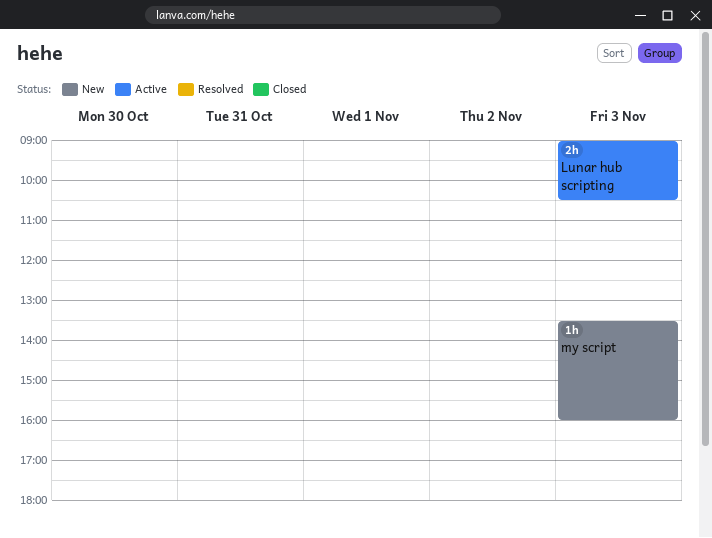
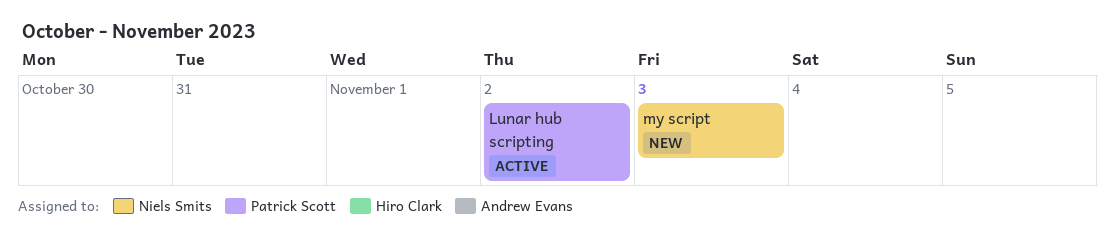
Lunar hub scripting, day: Nov 3 -> Nov 2

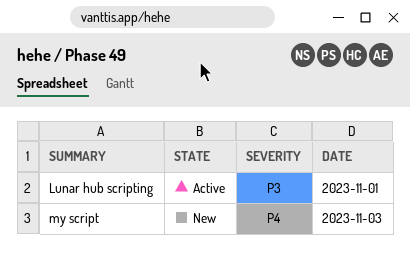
Lunar hub scripting, day: Nov 2 -> Nov 1

